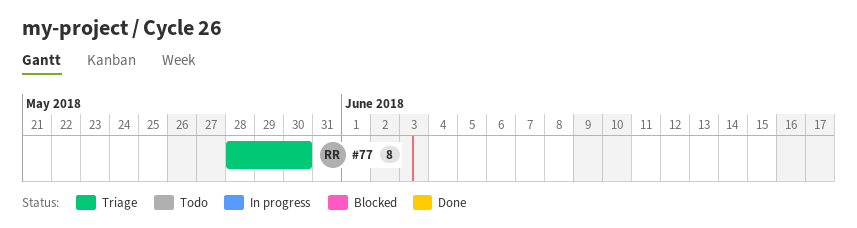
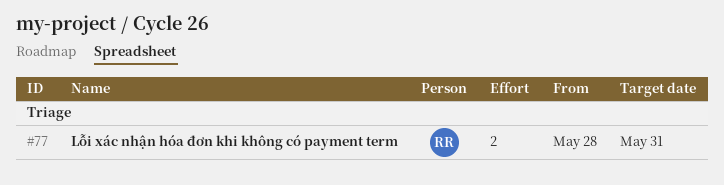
#77, estimate: 8 -> 2
#77, due: May 30 -> May 31

